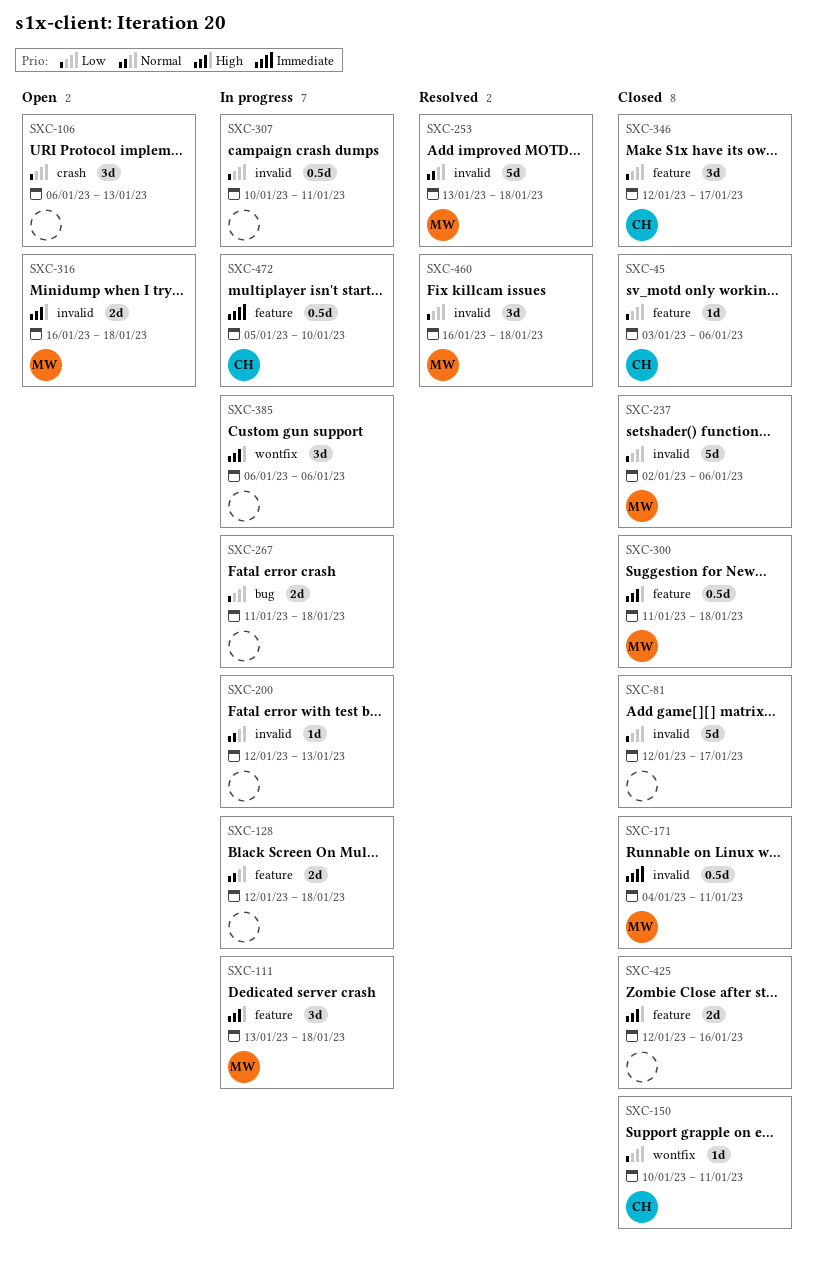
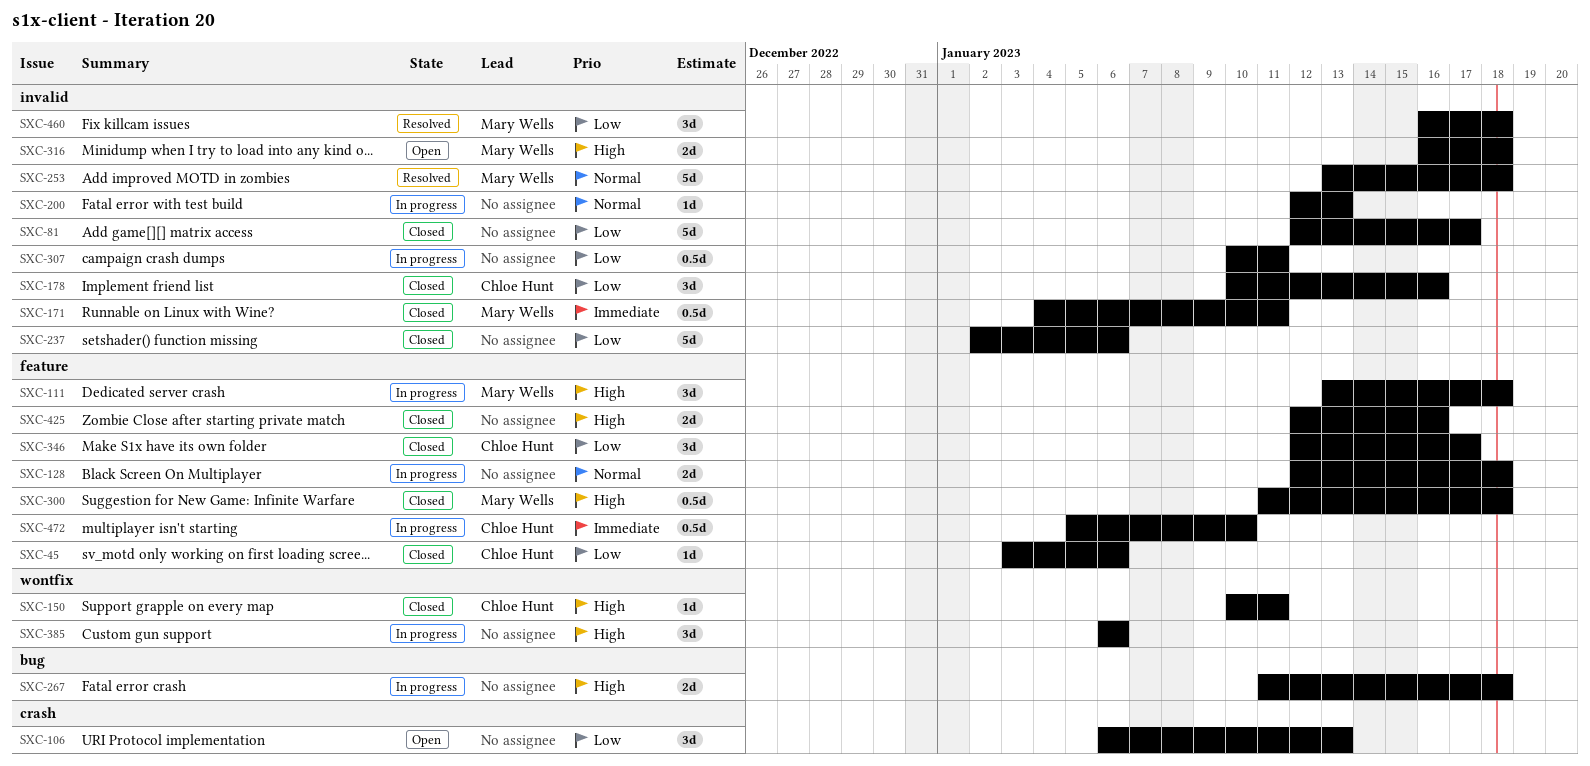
SXC-150, priority: Low -> High
SXC-178: none -> present
SXC-237, owner: Mary Wells -> none
SXC-267, priority: Low -> High

